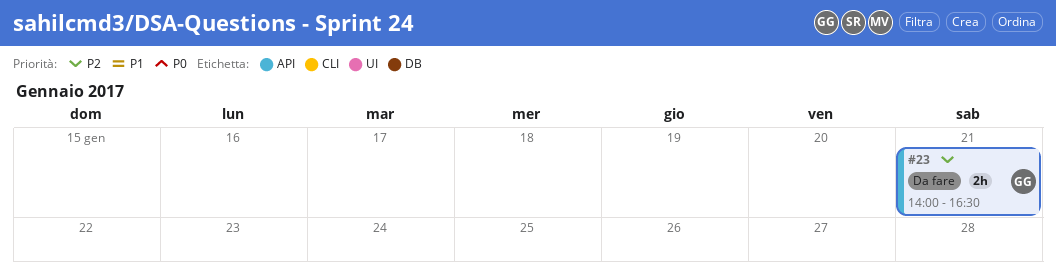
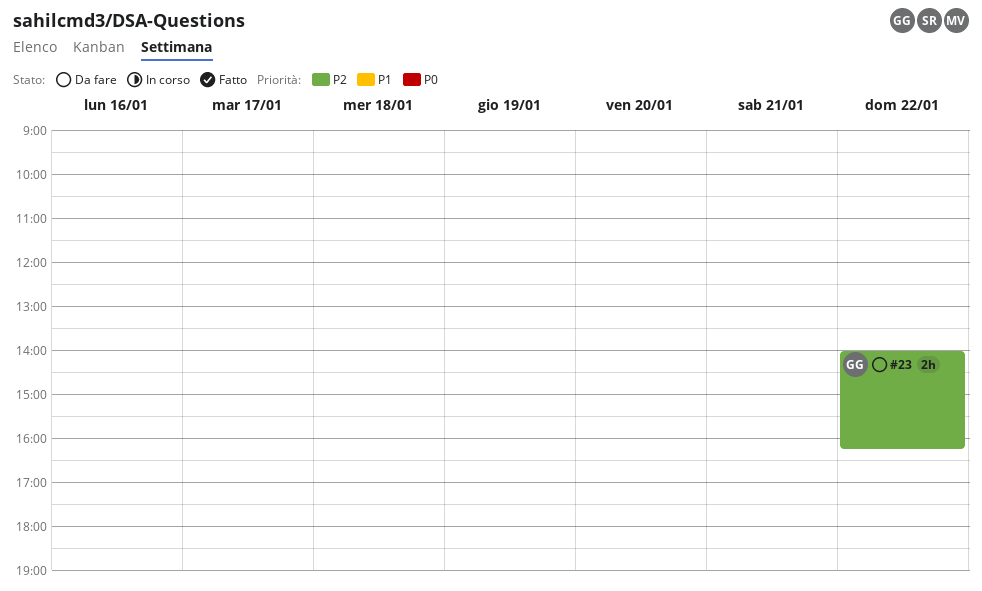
#23, day: Jan 21 -> Jan 22
#23, ends: 16:30 -> 16:15

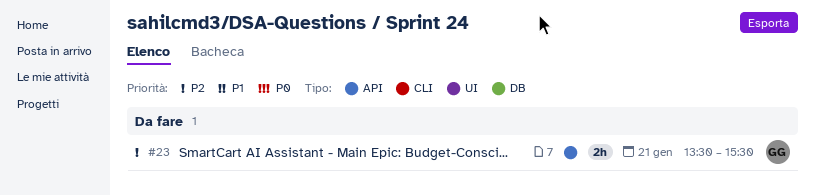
#23, day: Jan 22 -> Jan 21
#23, begins: 14:00 -> 13:30
#23, ends: 16:15 -> 15:30

